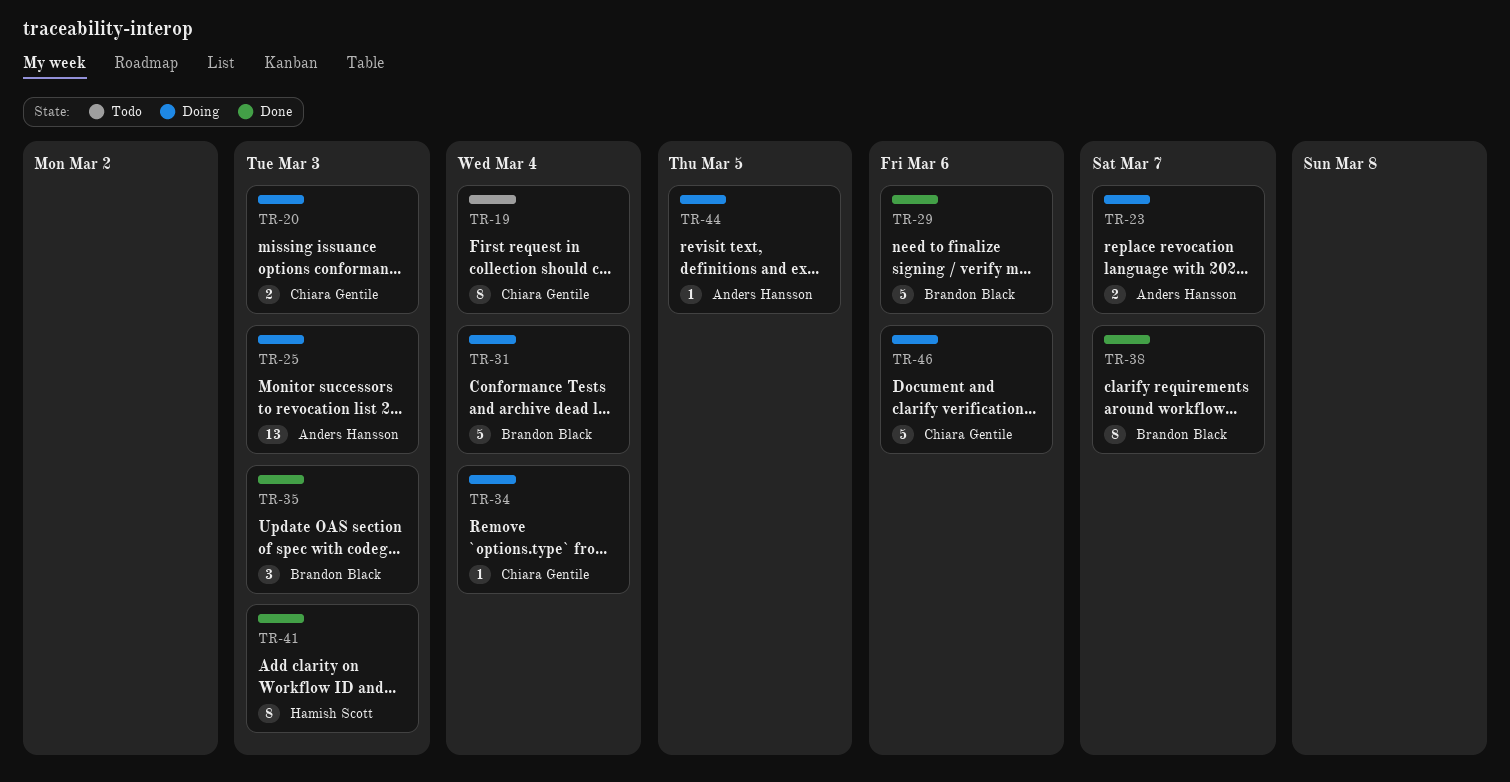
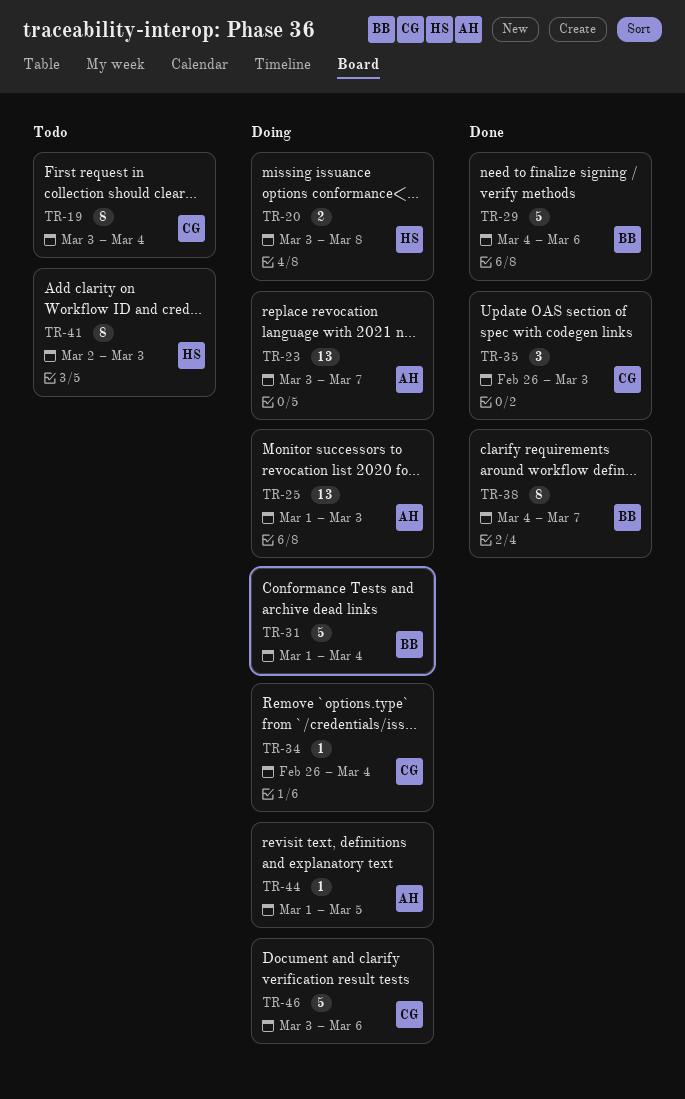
TR-20, owner: Chiara Gentile -> Hamish Scott
TR-20, due: Mar 3 -> Mar 8
TR-23, estimate: 2 -> 13
TR-35, owner: Brandon Black -> Chiara Gentile
TR-41, status: Done -> Todo

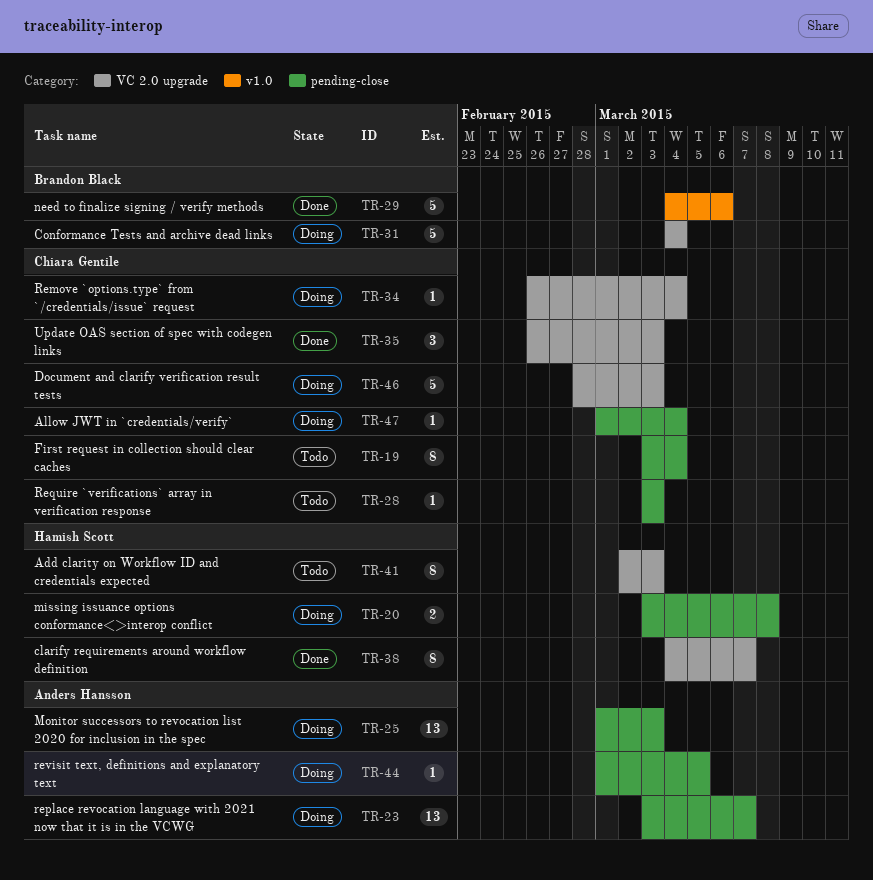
TR-28: none -> present
TR-31, start: Mar 1 -> Mar 4
TR-38, owner: Brandon Black -> Hamish Scott
TR-46, start: Mar 3 -> Feb 28
TR-46, due: Mar 6 -> Mar 3
TR-47: none -> present

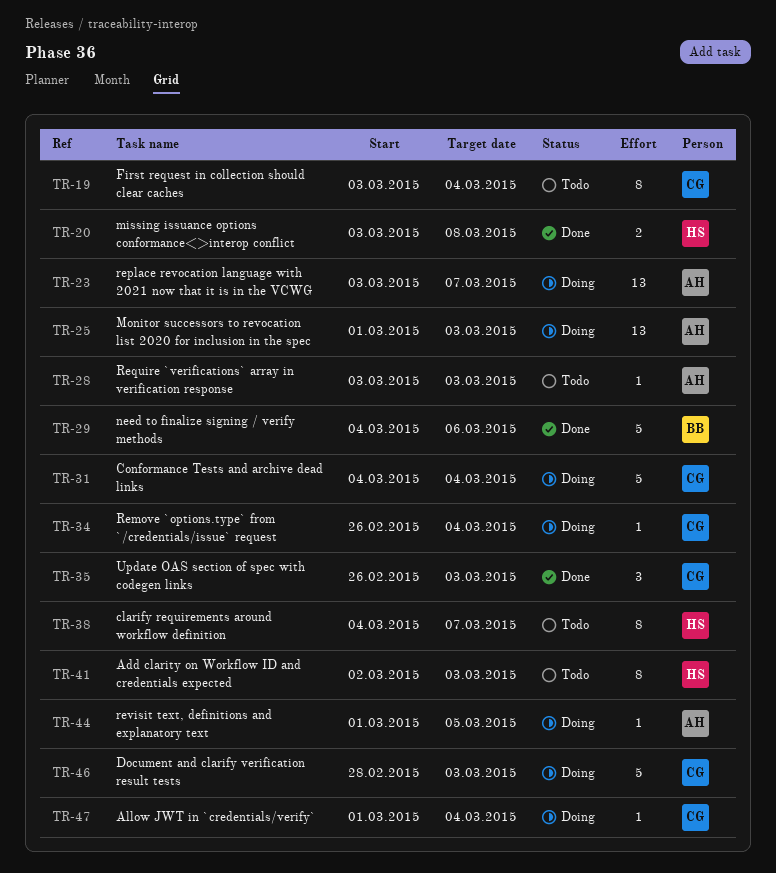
TR-20, status: Doing -> Done
TR-28, owner: Chiara Gentile -> Anders Hansson
TR-31, owner: Brandon Black -> Chiara Gentile
TR-38, status: Done -> Todo

